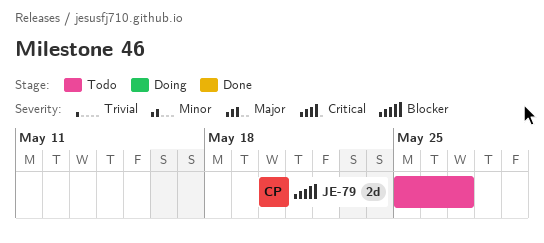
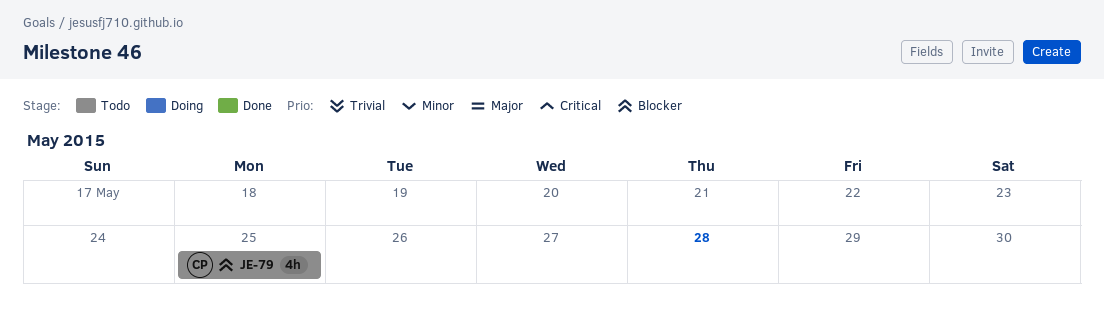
JE-79, estimate: 2d -> 4h
JE-79, due: May 27 -> May 25

